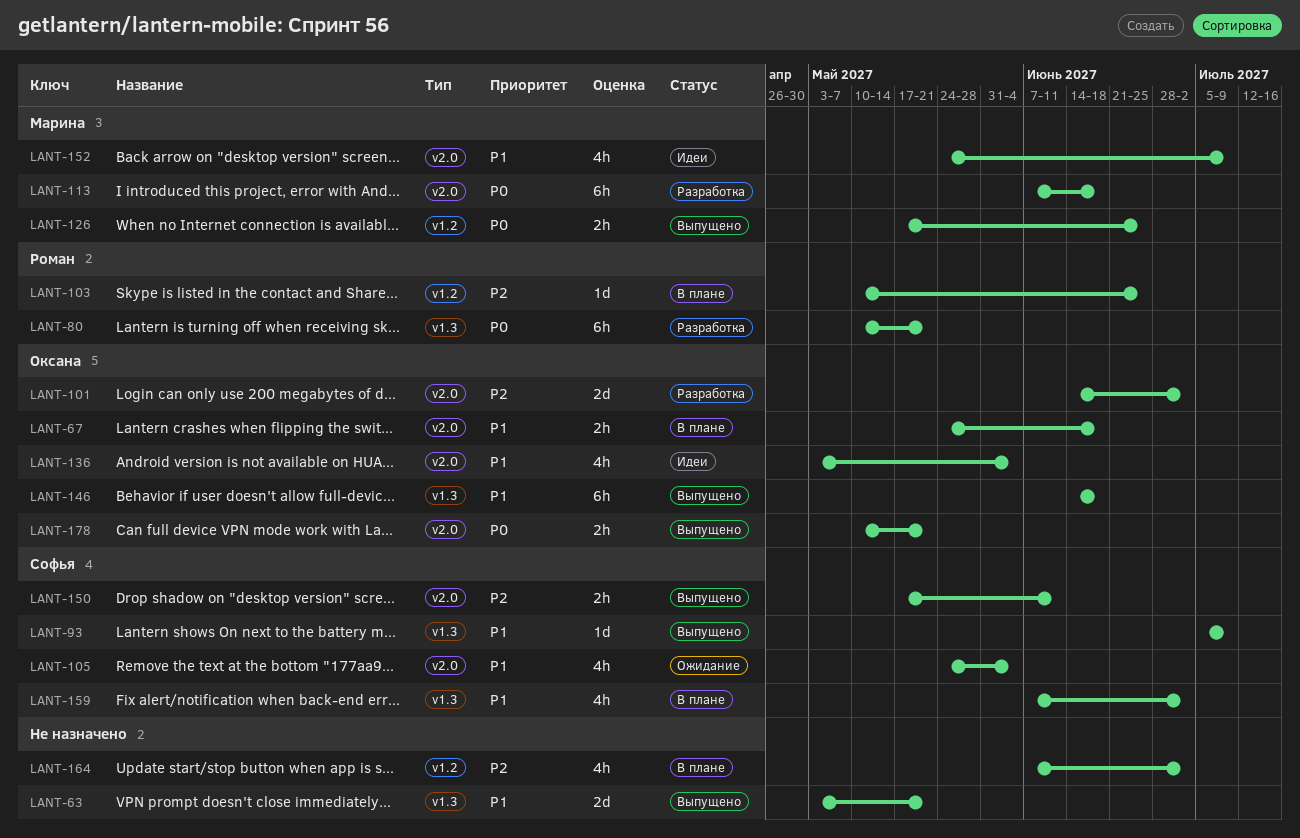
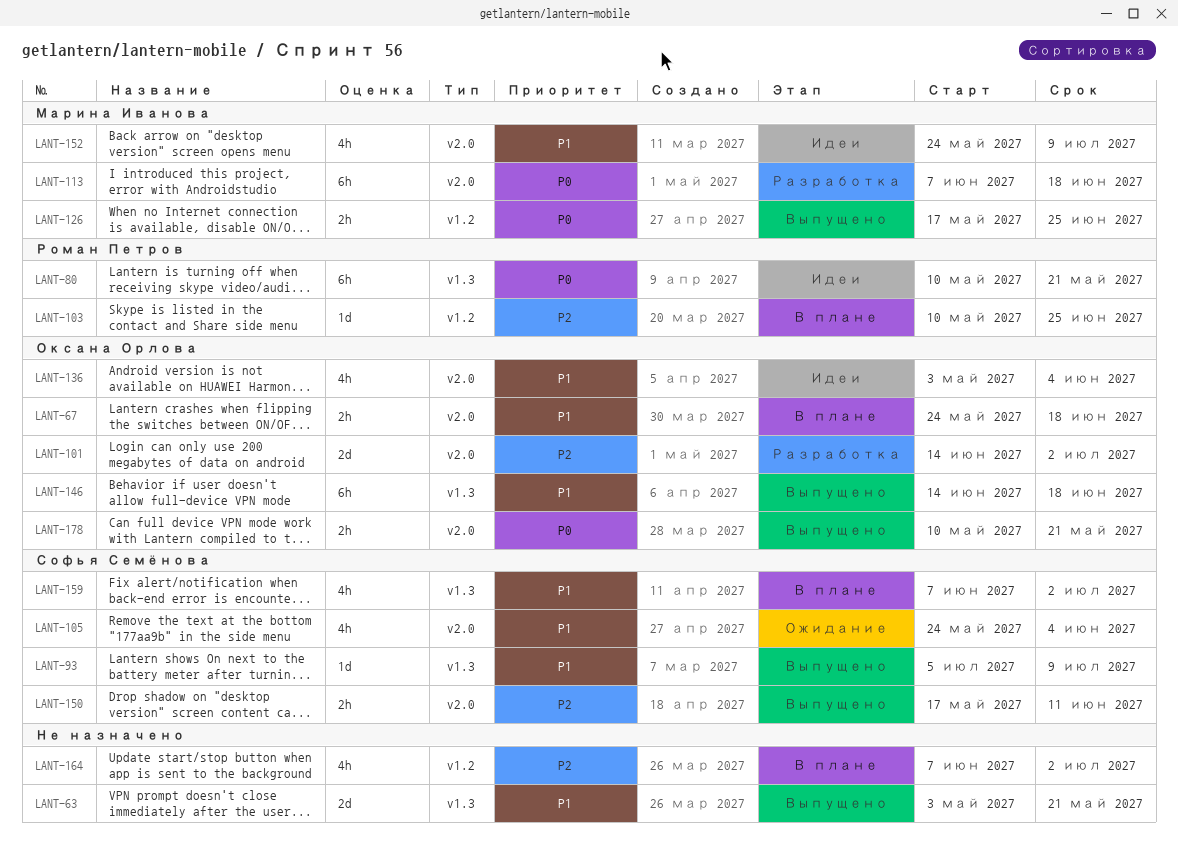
LANT-80, status: Разработка -> Идеи

